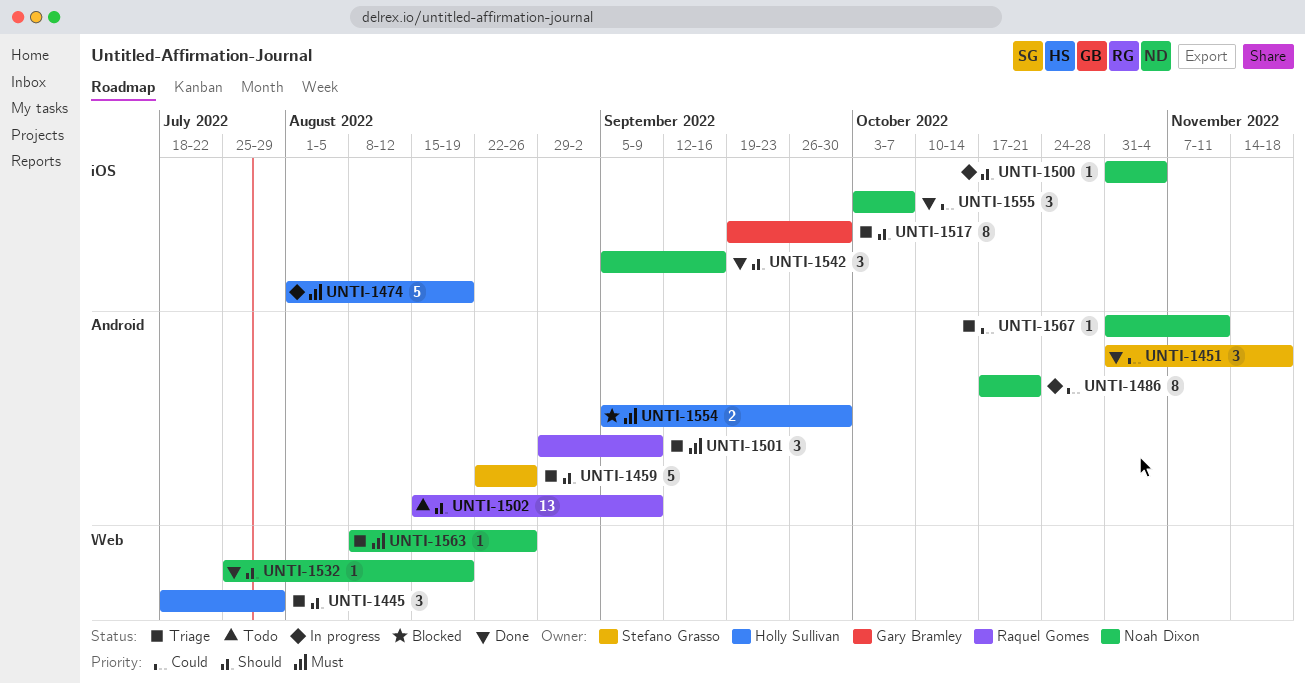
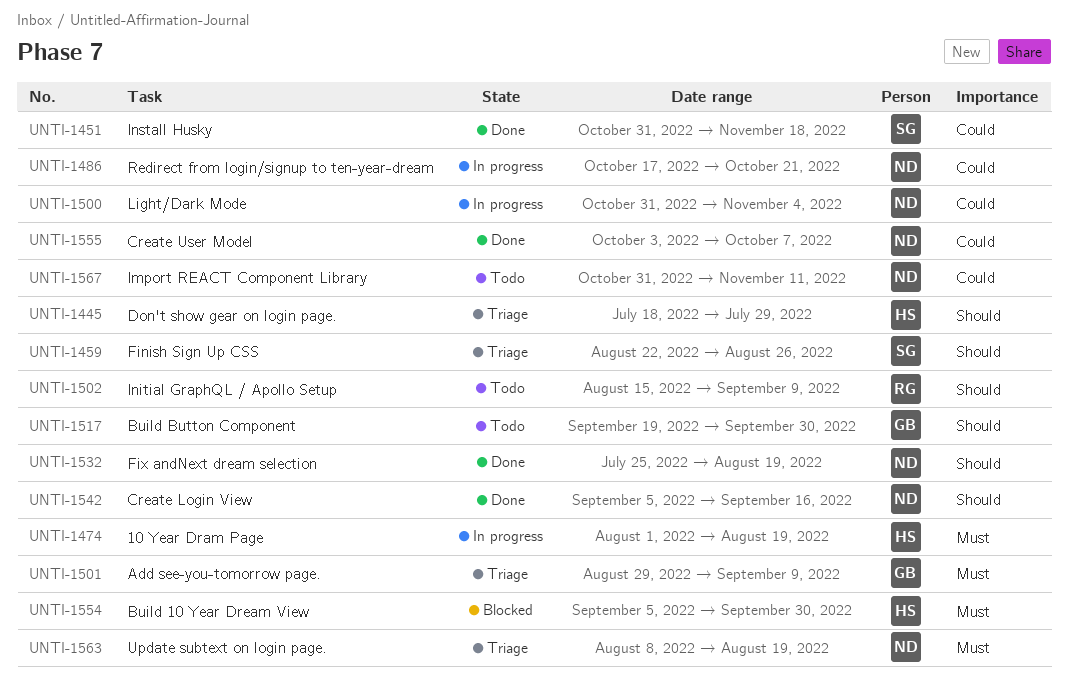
UNTI-1500, priority: Should -> Could
UNTI-1501, owner: Raquel Gomes -> Gary Bramley
UNTI-1517, status: Triage -> Todo
UNTI-1563, due: Aug 26 -> Aug 19
UNTI-1567, status: Triage -> Todo

